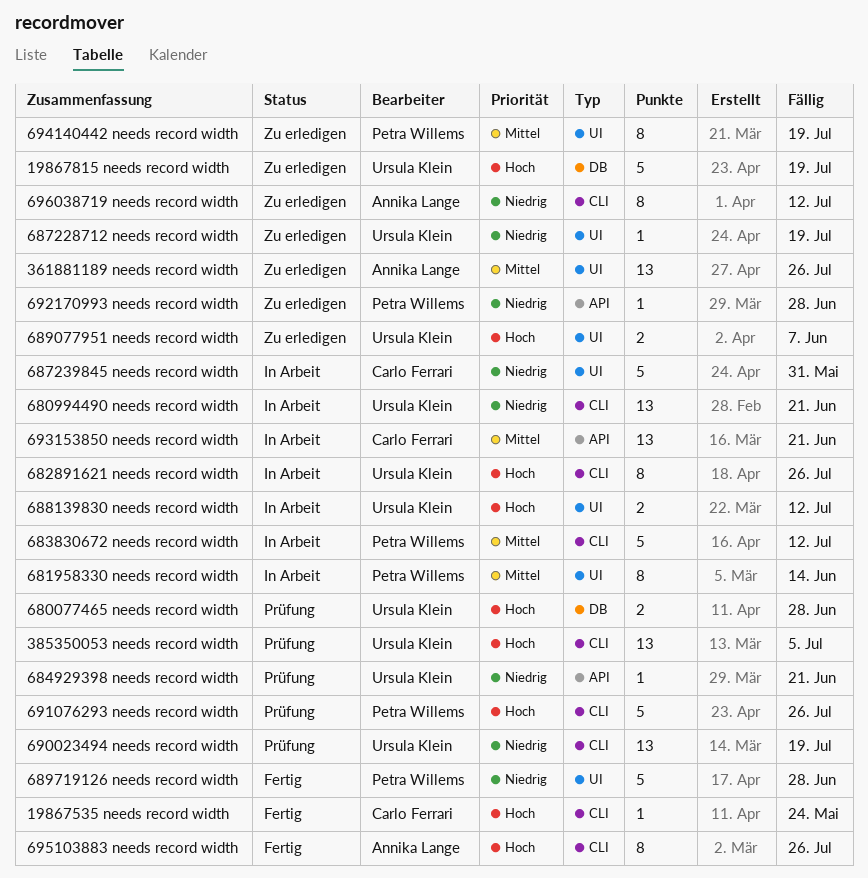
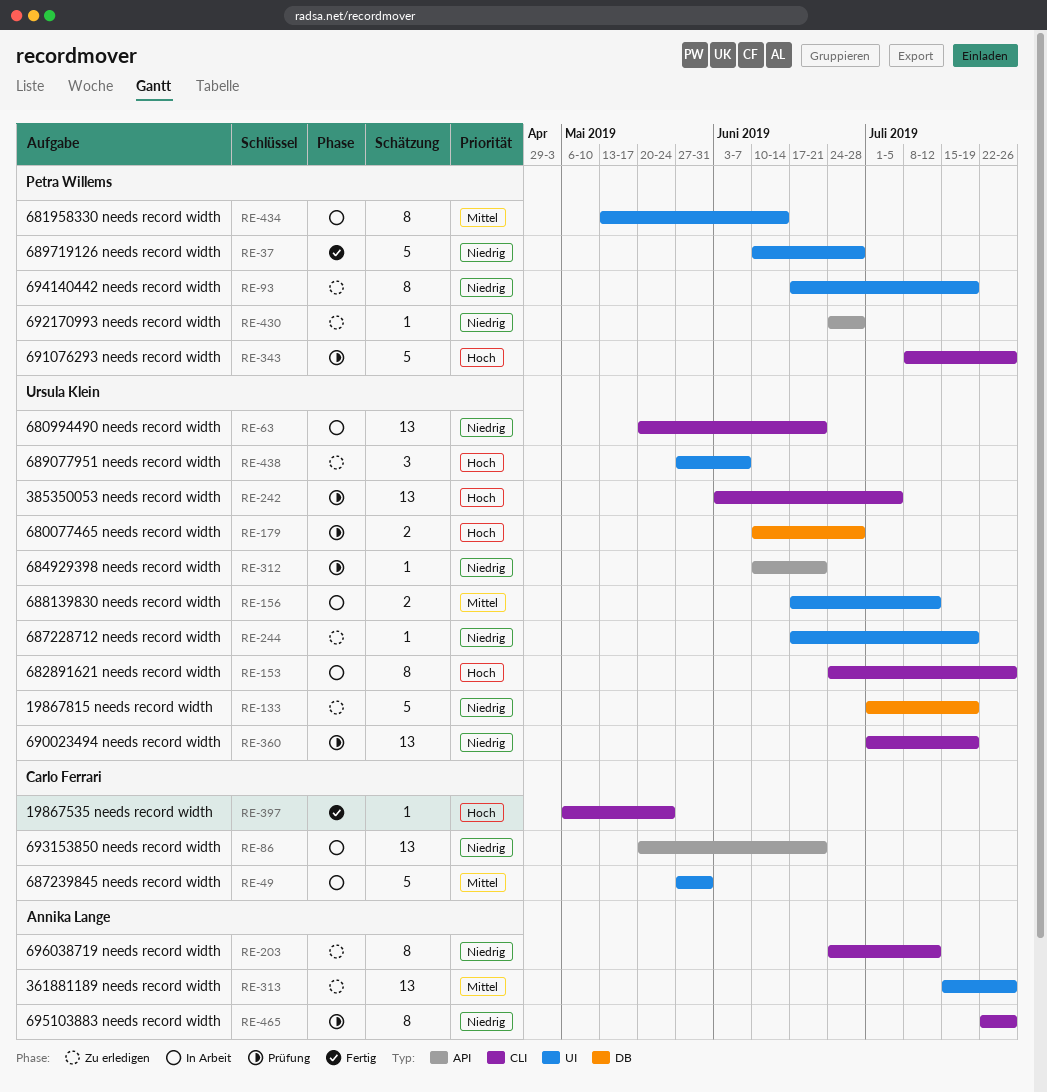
19867815 needs record width, priority: Hoch -> Niedrig
683830672 needs record width: present -> none
687239845 needs record width, priority: Niedrig -> Mittel
688139830 needs record width, priority: Hoch -> Mittel
689077951 needs record width, estimate: 2 -> 3
693153850 needs record width, priority: Mittel -> Niedrig
694140442 needs record width, priority: Mittel -> Niedrig
695103883 needs record width, status: Fertig -> Prüfung
695103883 needs record width, priority: Hoch -> Niedrig

